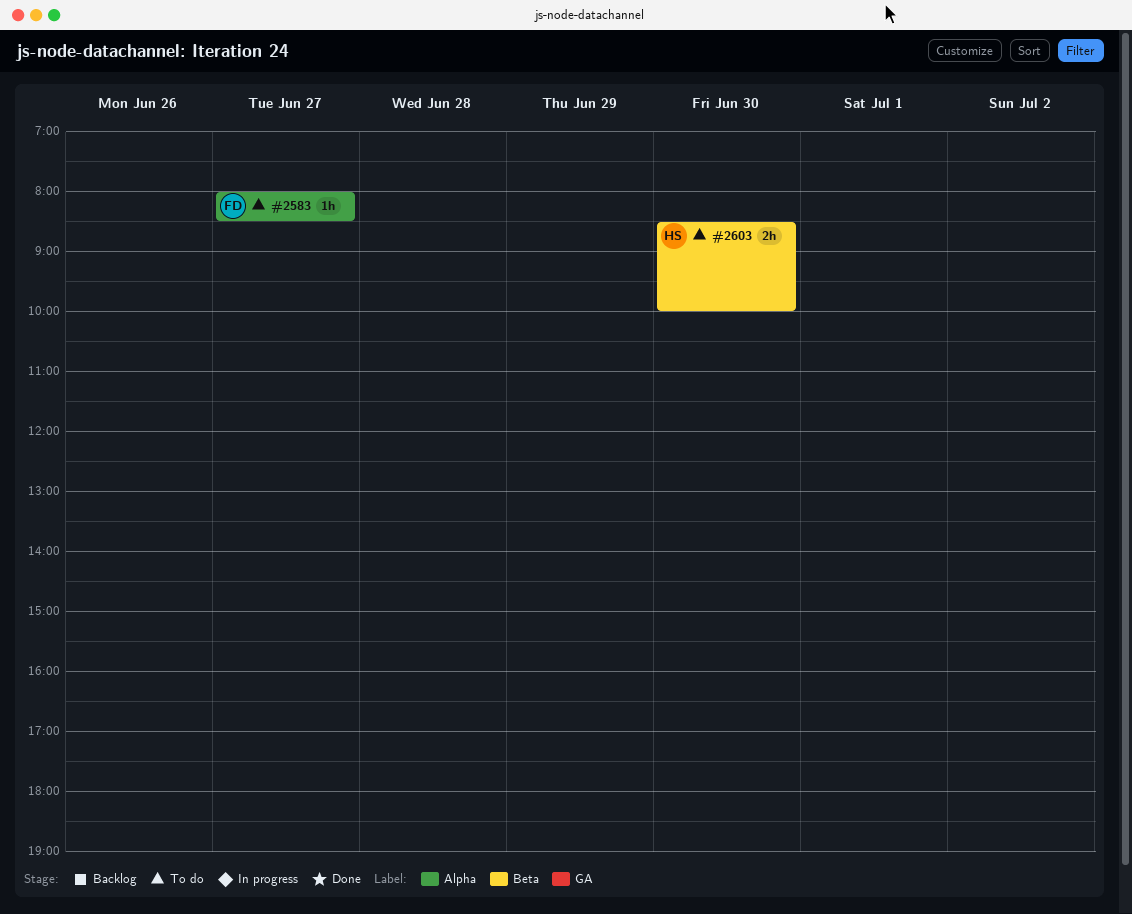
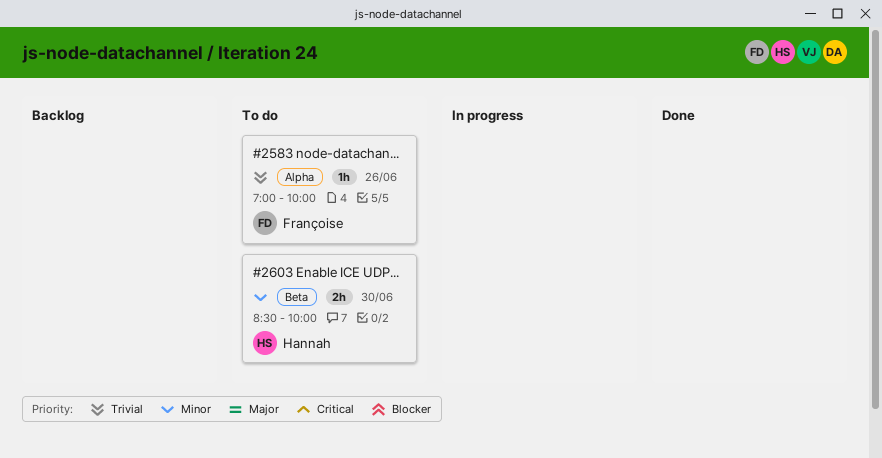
#2583, day: Jun 27 -> Jun 26
#2583, begins: 08:00 -> 07:00
#2583, ends: 08:30 -> 10:00

